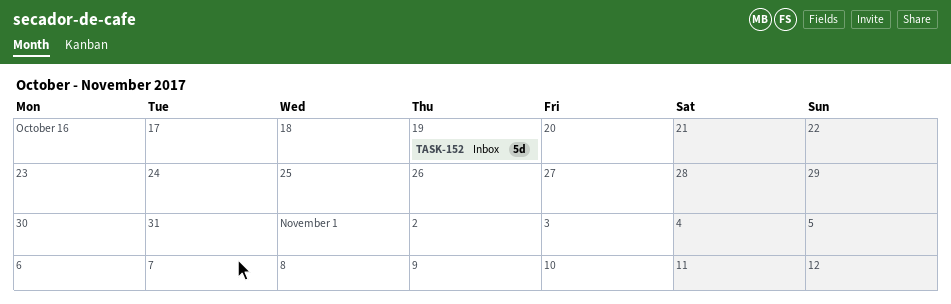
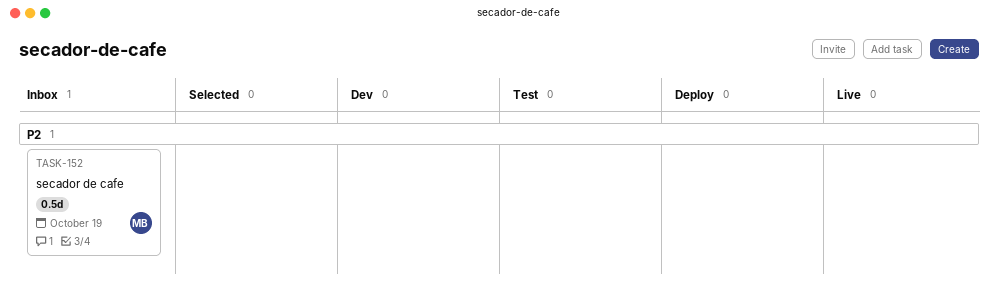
TASK-152, estimate: 5d -> 0.5d

